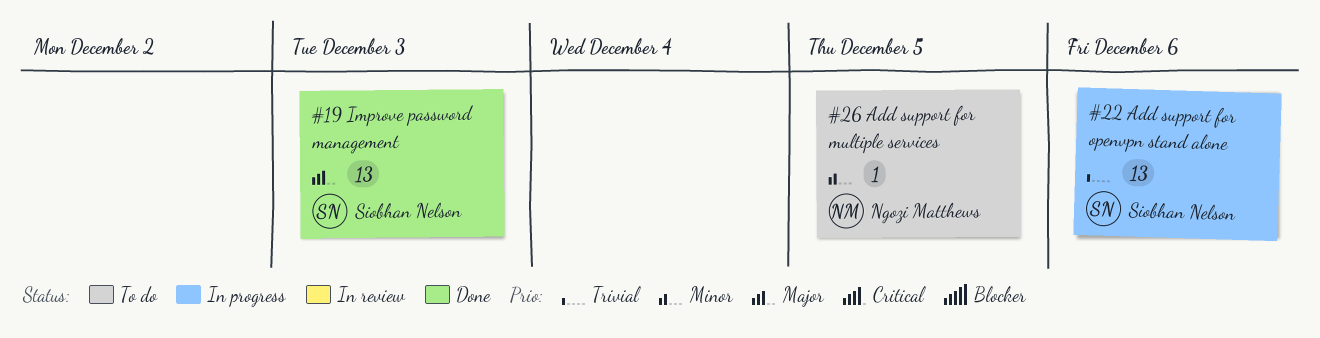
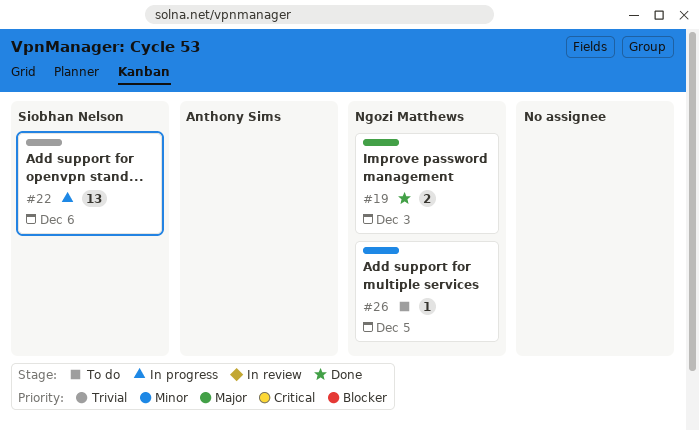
#19, owner: Siobhan Nelson -> Ngozi Matthews
#19, estimate: 13 -> 2

